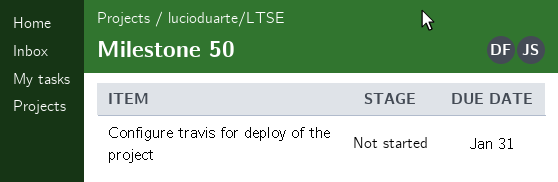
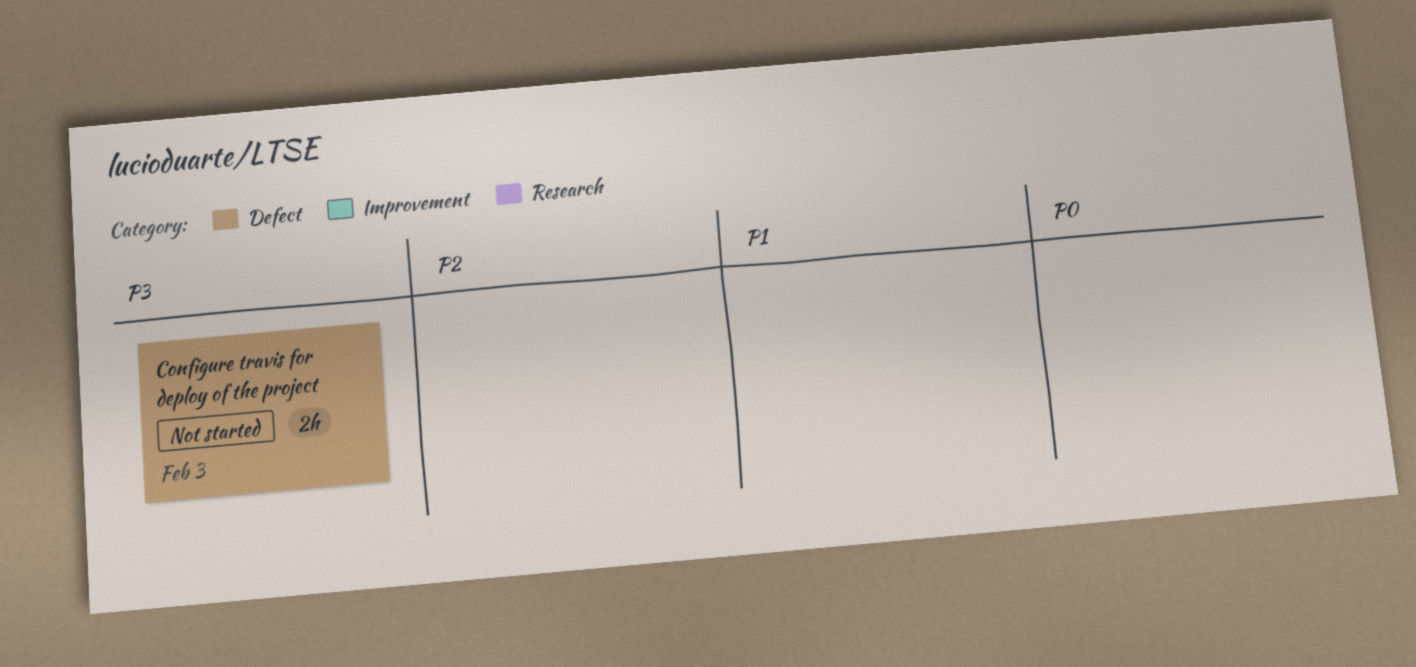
Configure travis for deploy of the project, due: Jan 31 -> Feb 3

